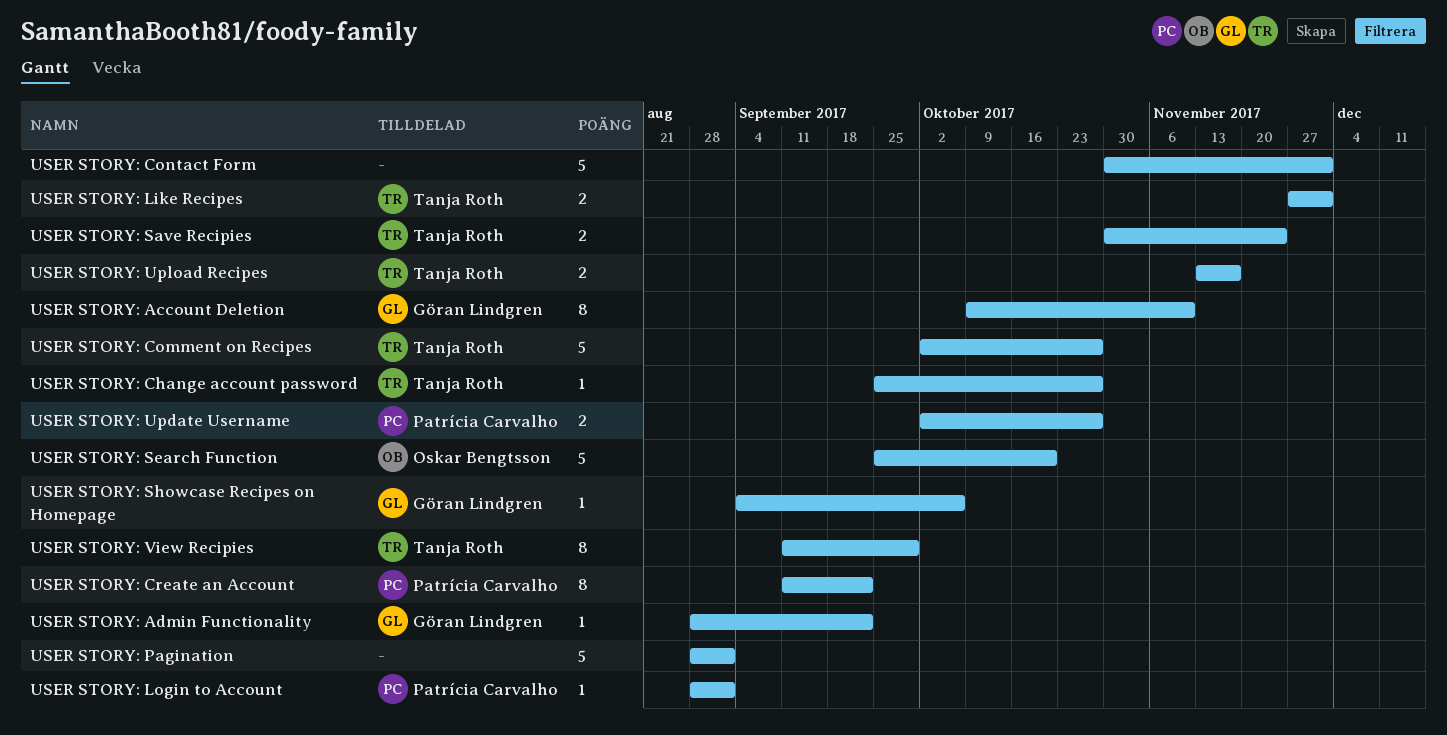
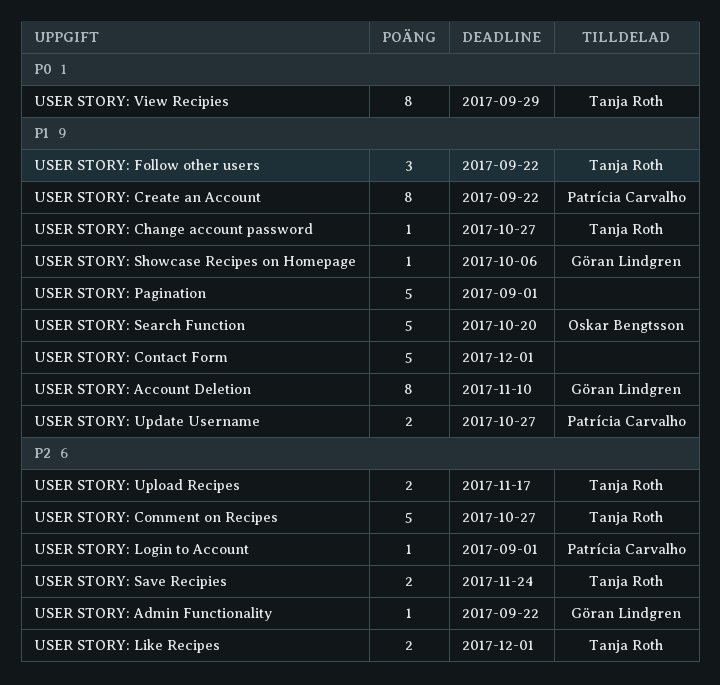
USER STORY: Follow other users: none -> present

